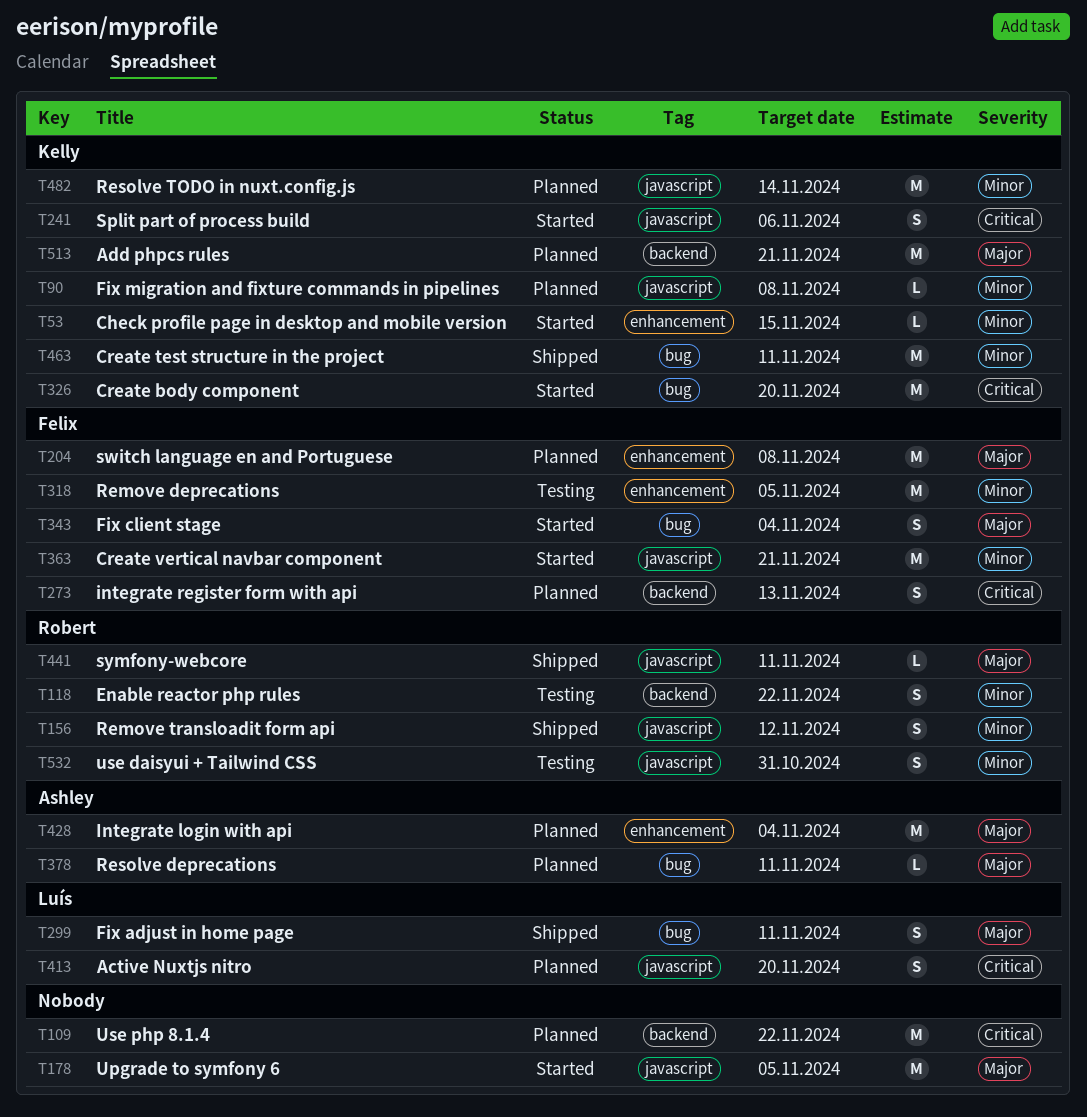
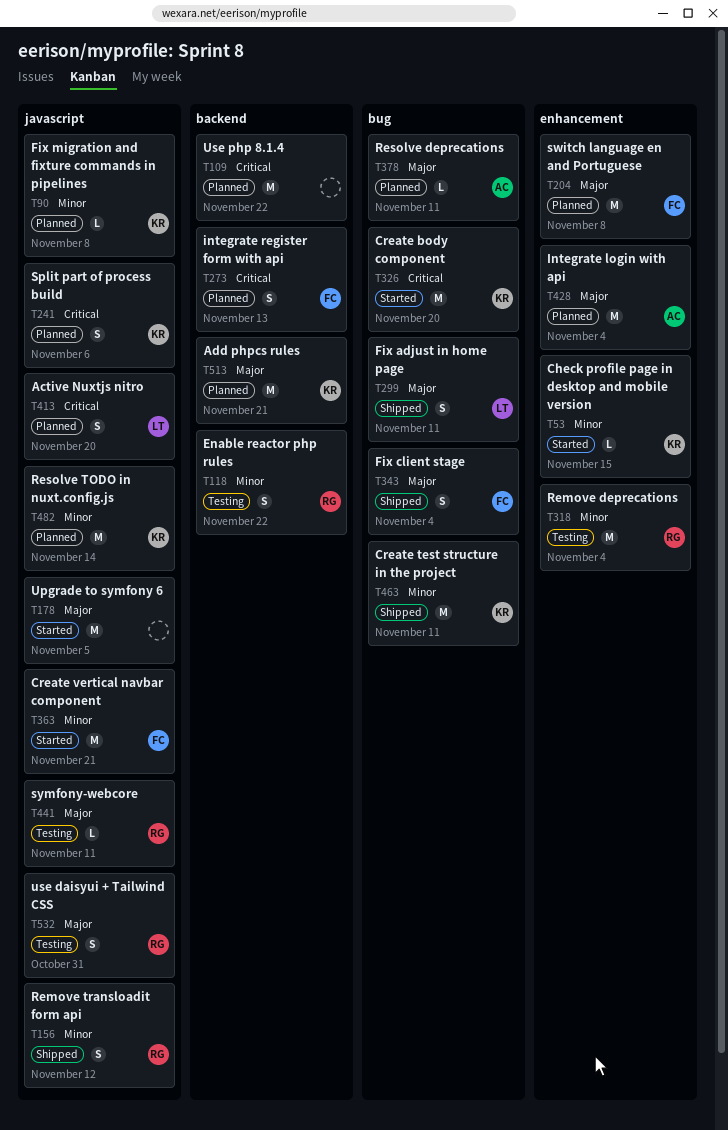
T241, status: Started -> Planned
T318, owner: Felix -> Robert
T318, due: Nov 5 -> Nov 4
T343, status: Started -> Shipped
T441, status: Shipped -> Testing
T532, priority: Minor -> Major

